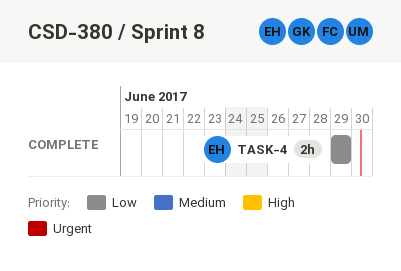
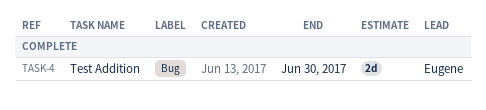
TASK-4, estimate: 2h -> 2d
TASK-4, due: Jun 29 -> Jun 30

